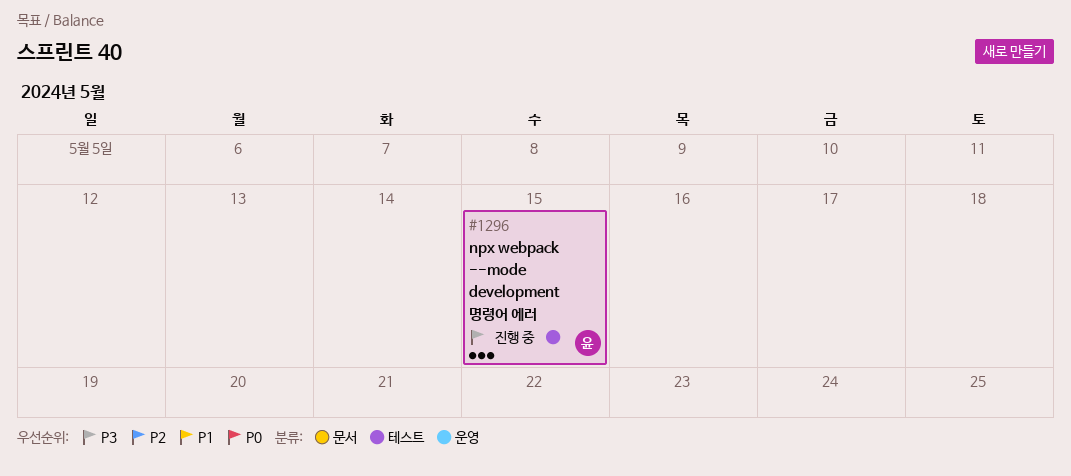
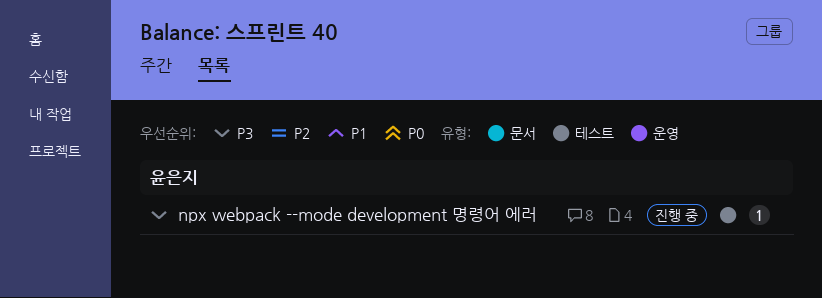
npx webpack --mode development 명령어 에러, estimate: 3 -> 1

